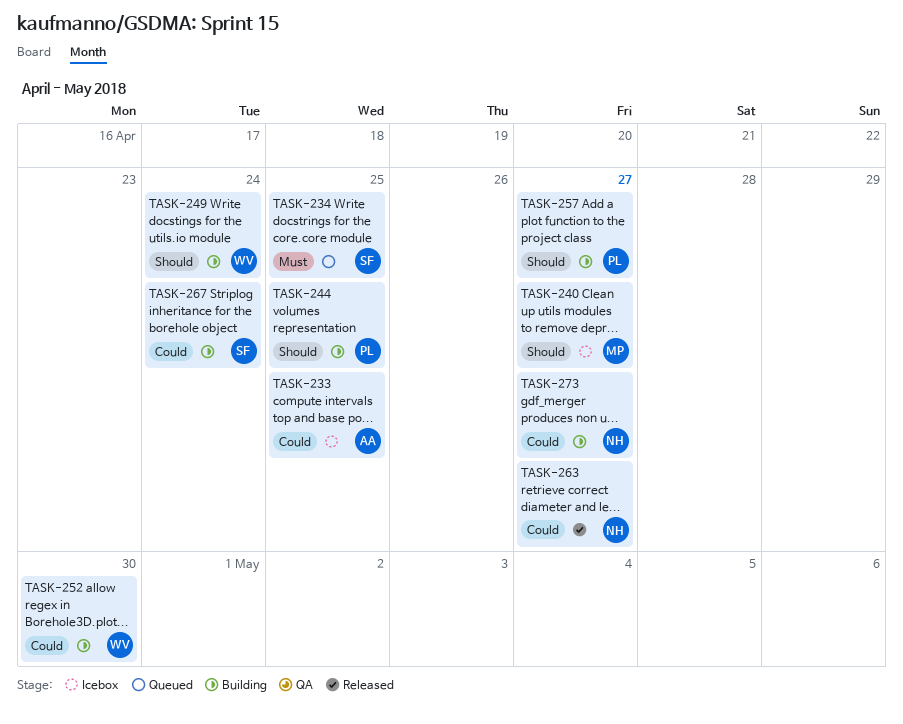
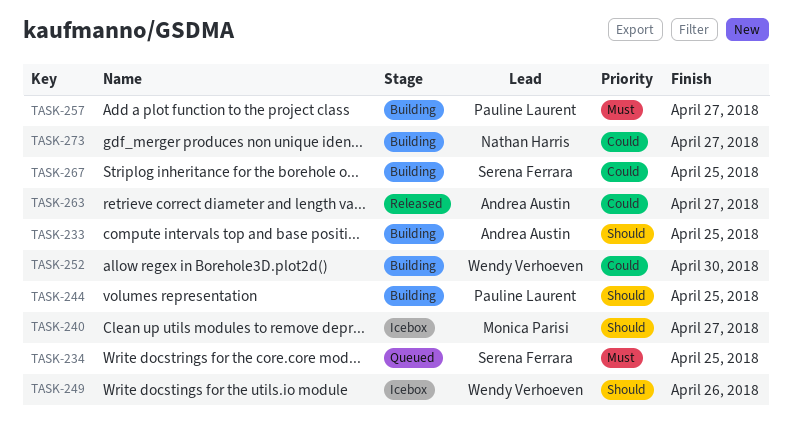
TASK-233, status: Icebox -> Building
TASK-233, priority: Could -> Should
TASK-249, status: Building -> Icebox
TASK-249, due: Apr 24 -> Apr 26
TASK-257, priority: Should -> Must
TASK-263, owner: Nathan Harris -> Andrea Austin
TASK-267, due: Apr 24 -> Apr 25

